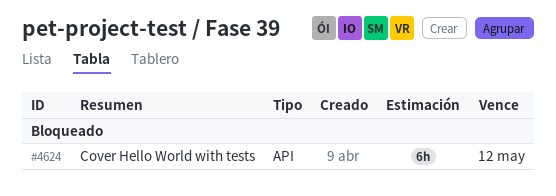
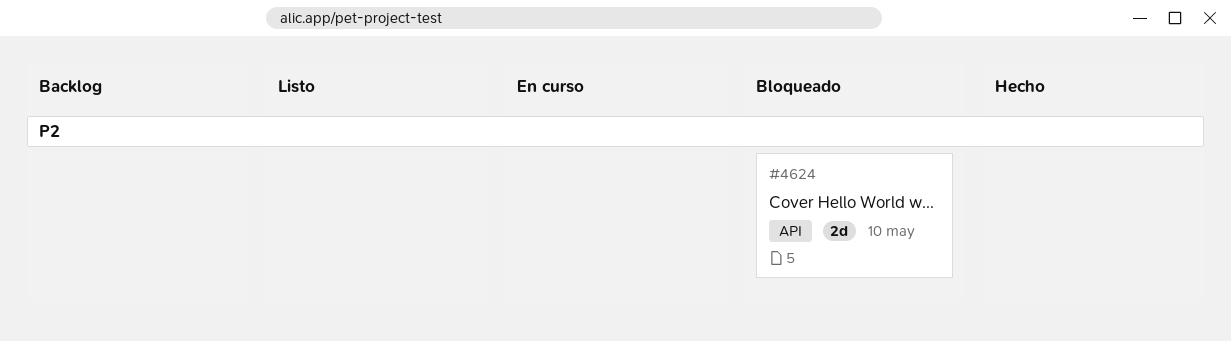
#4624, estimate: 6h -> 2d
#4624, due: May 12 -> May 10

